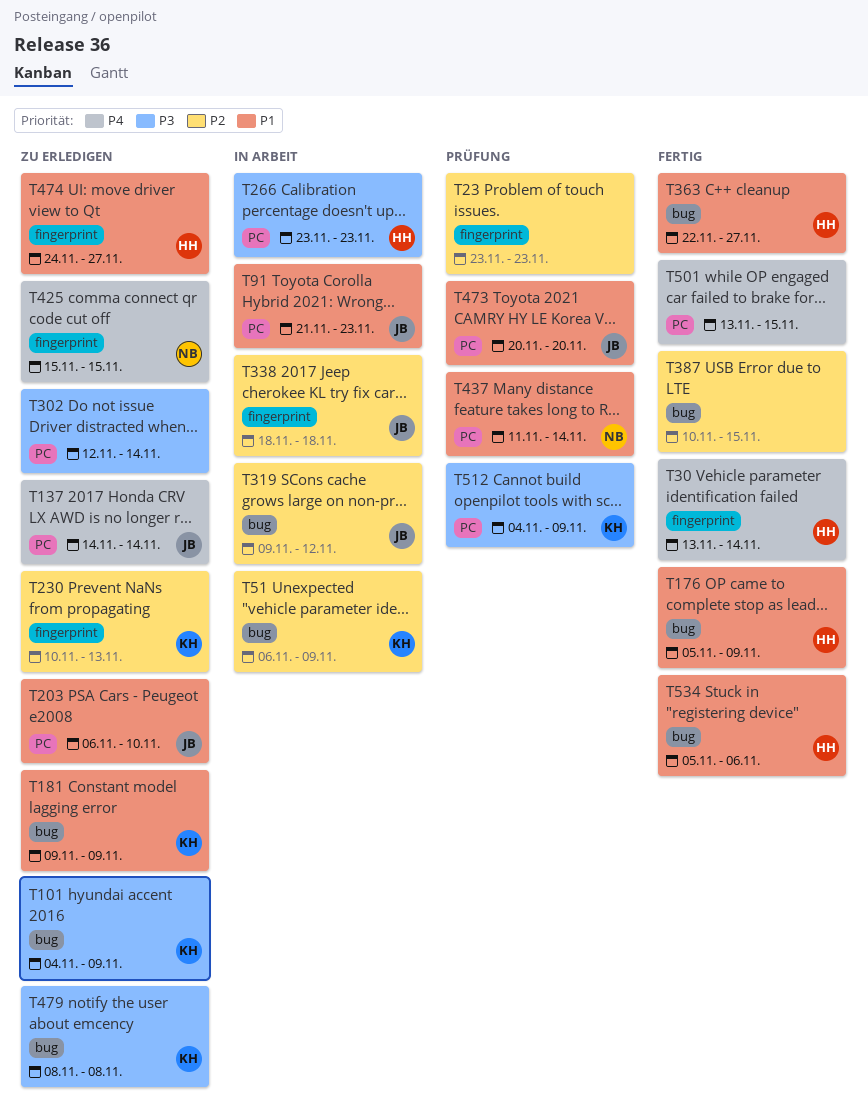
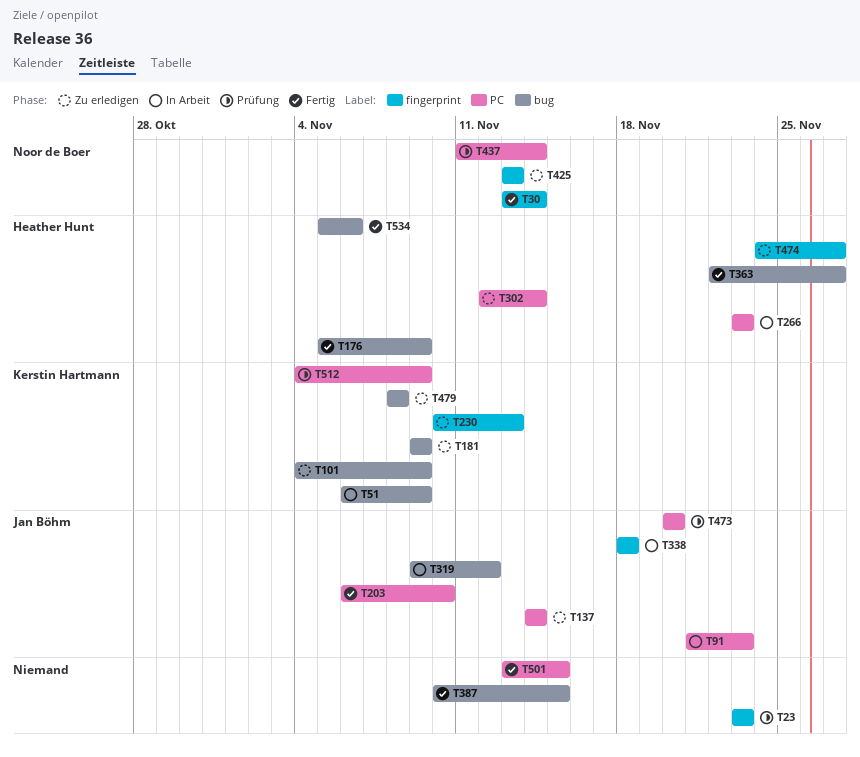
T30, owner: Heather Hunt -> Noor de Boer
T203, status: Zu erledigen -> Fertig
T302, owner: none -> Heather Hunt
T425, start: Nov 15 -> Nov 13
T425, due: Nov 15 -> Nov 13

